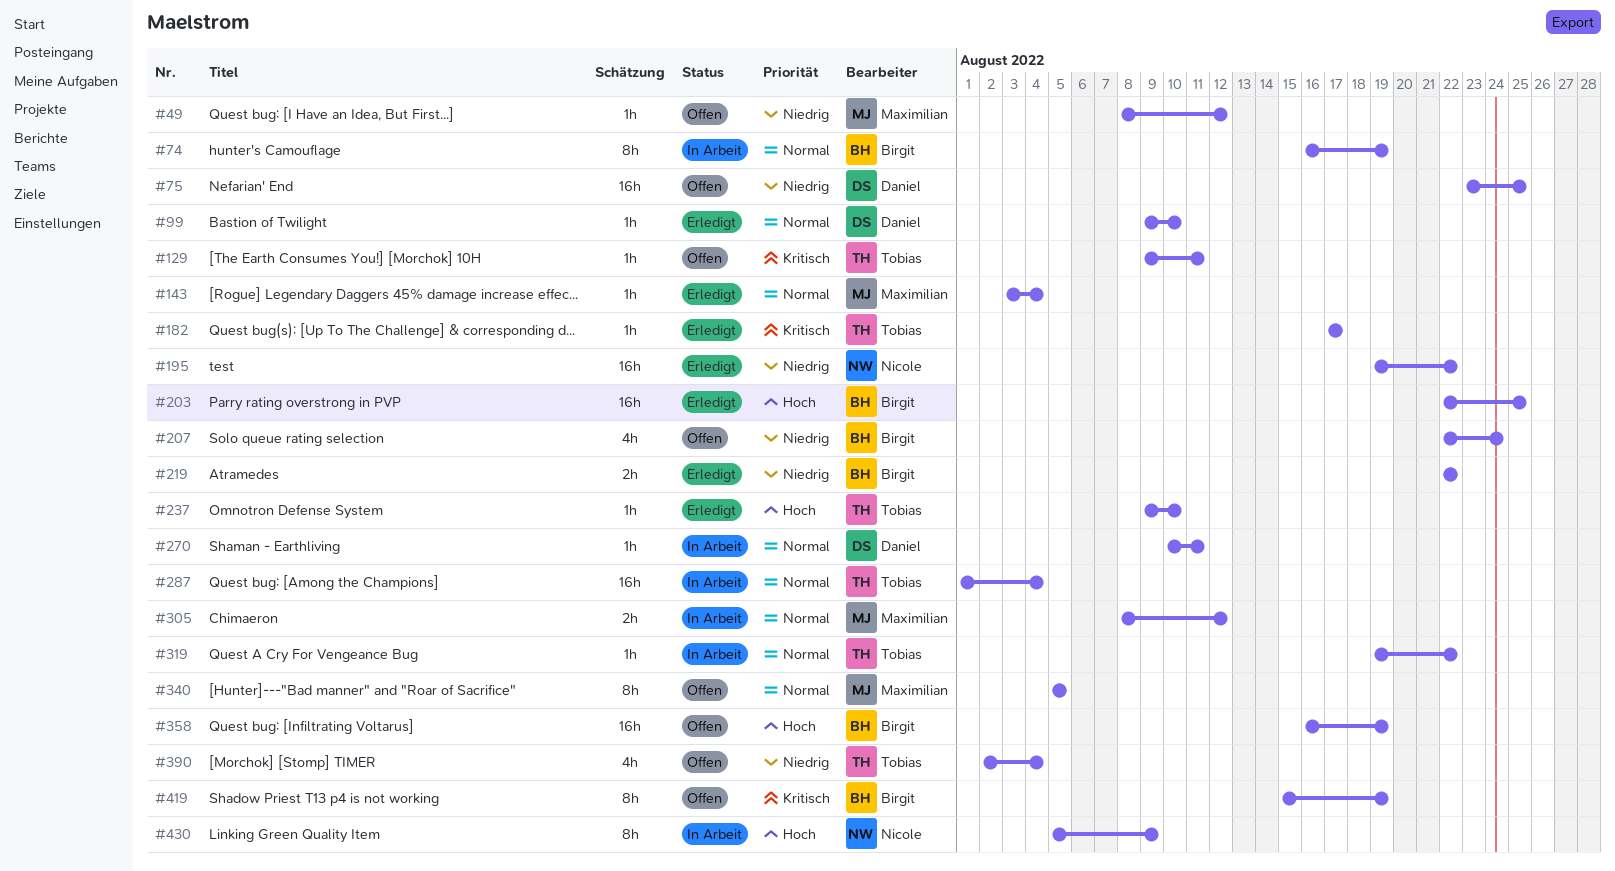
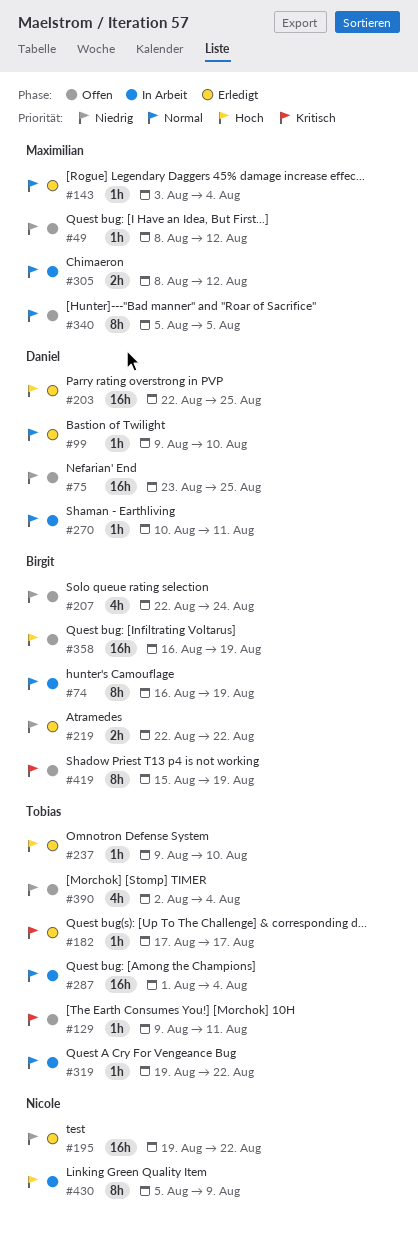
#203, owner: Birgit -> Daniel

